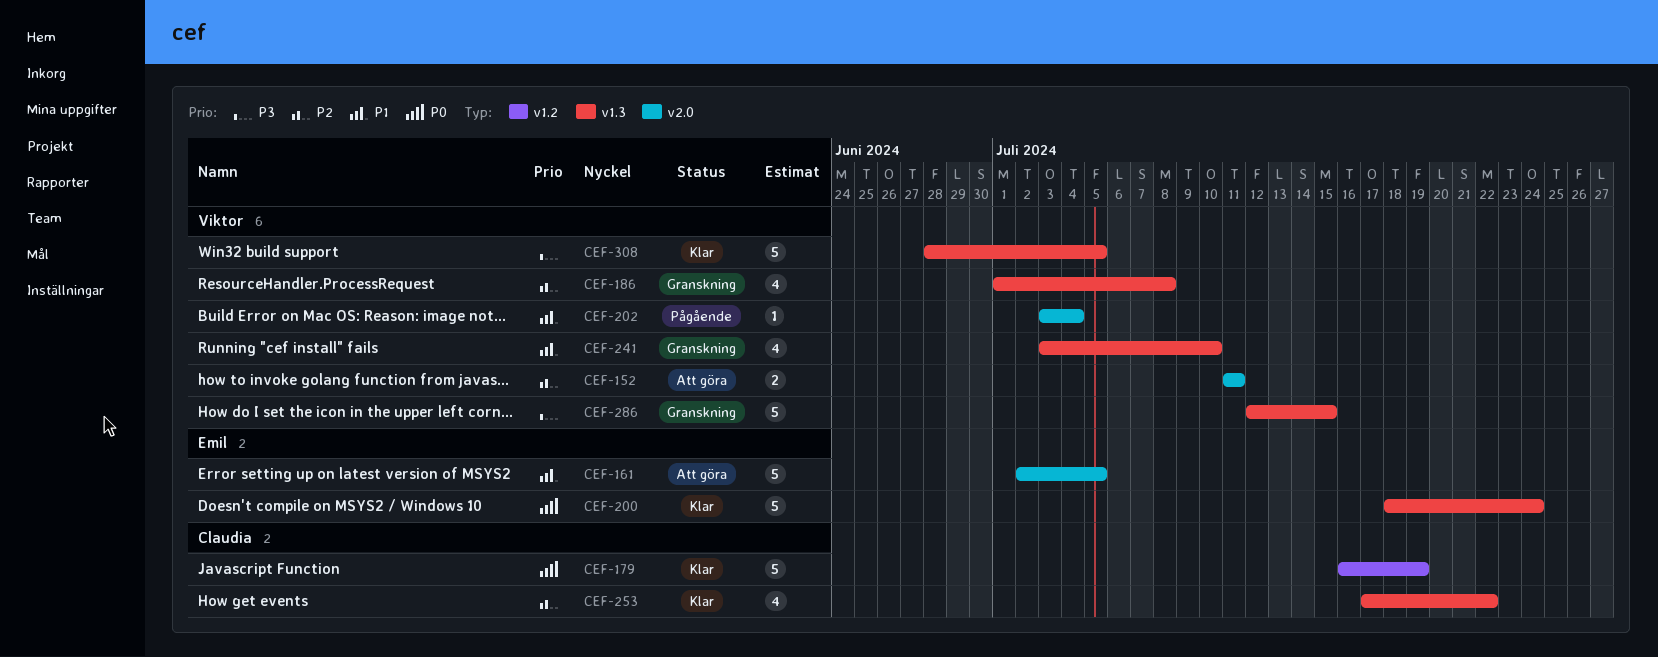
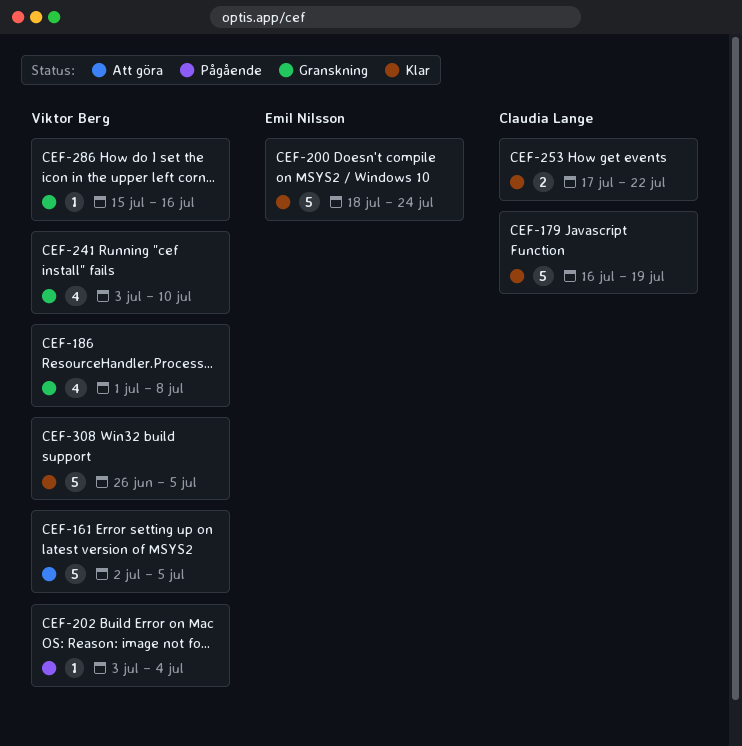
CEF-152: present -> none
CEF-161, owner: Emil Nilsson -> Viktor Berg
CEF-253, estimate: 4 -> 2
CEF-286, estimate: 5 -> 1
CEF-286, start: Jul 12 -> Jul 15
CEF-286, due: Jul 15 -> Jul 16
CEF-308, start: Jun 28 -> Jun 26

